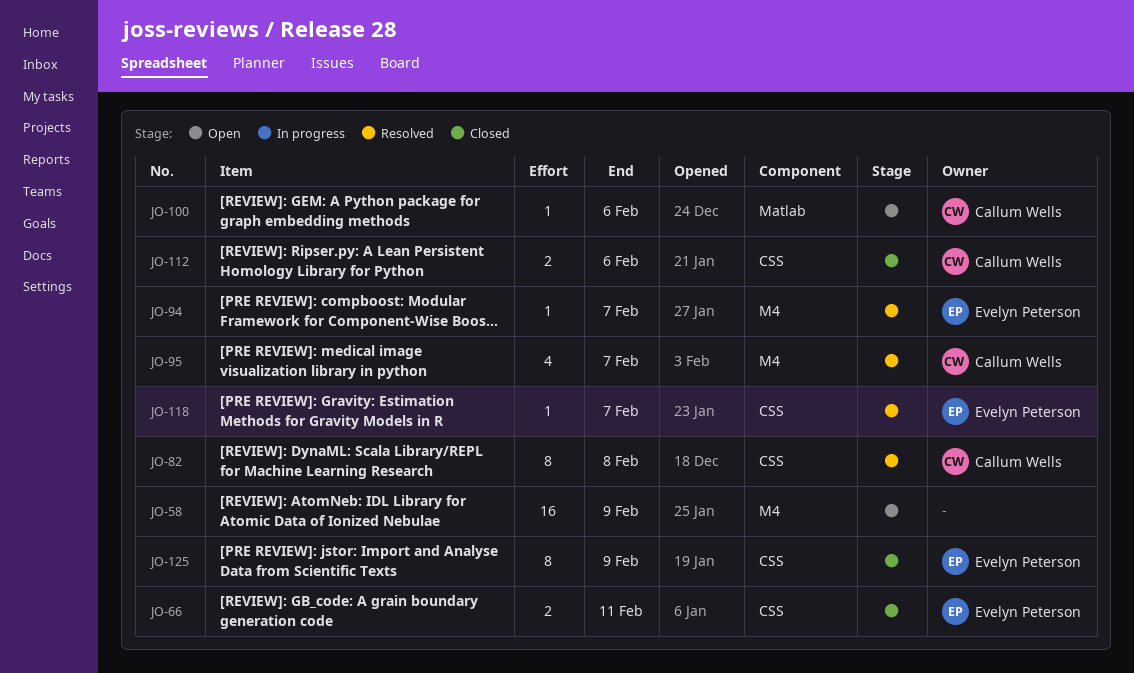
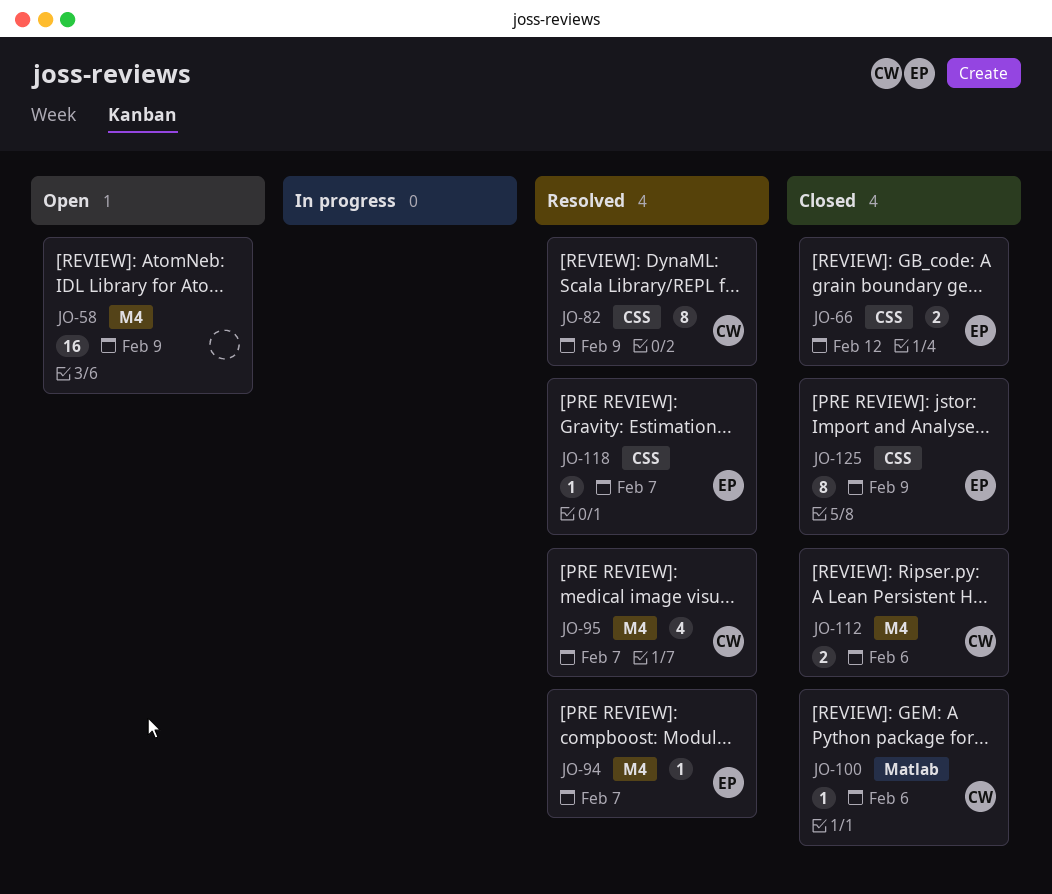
JO-66, due: Feb 11 -> Feb 12
JO-82, due: Feb 8 -> Feb 9
JO-100, status: Open -> Closed
JO-112, label: CSS -> M4

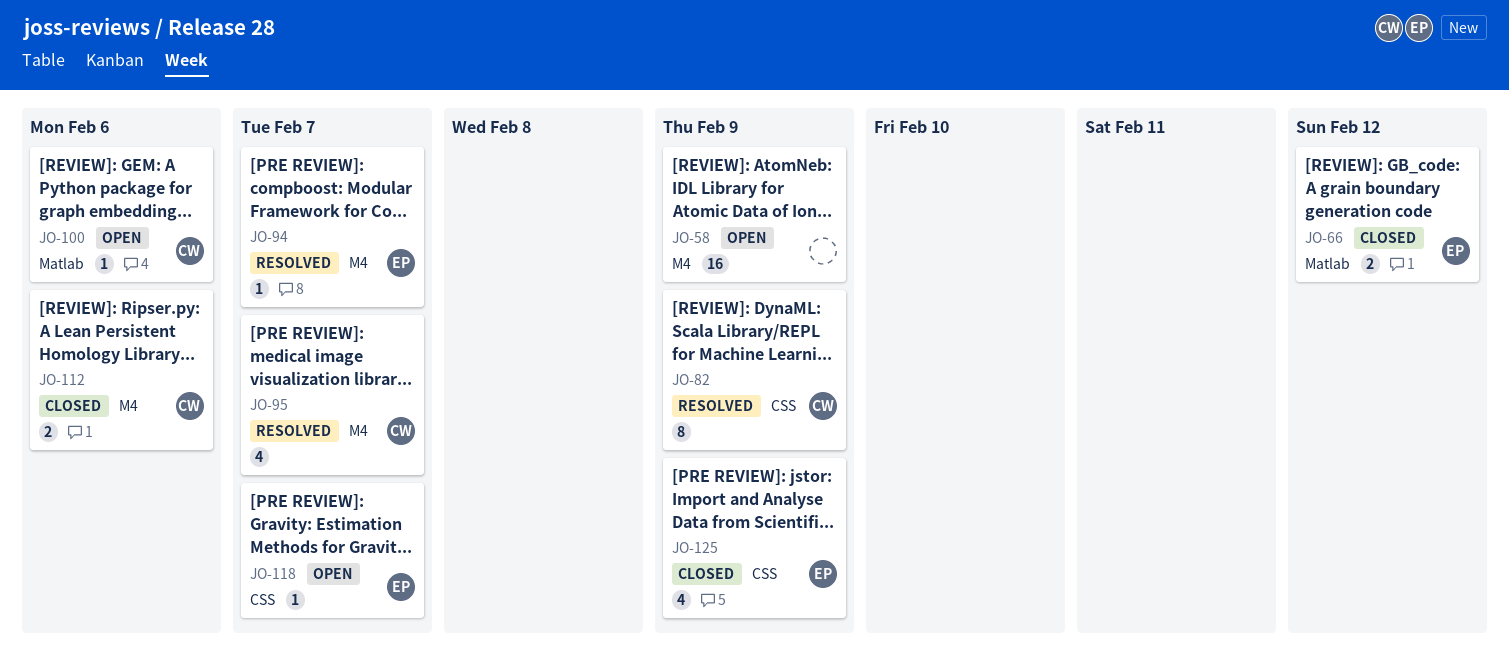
JO-66, label: CSS -> Matlab
JO-100, status: Closed -> Open
JO-118, status: Resolved -> Open
JO-125, estimate: 8 -> 4

